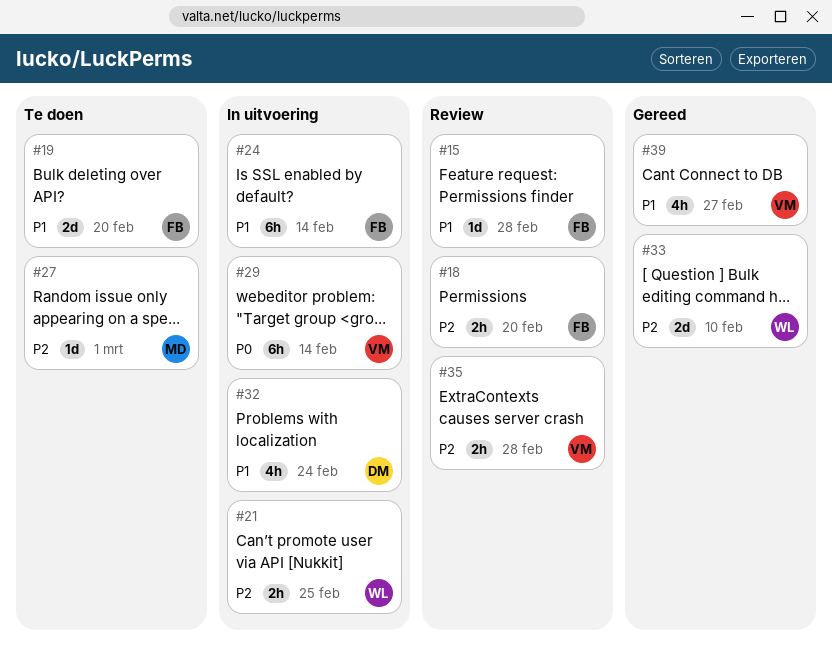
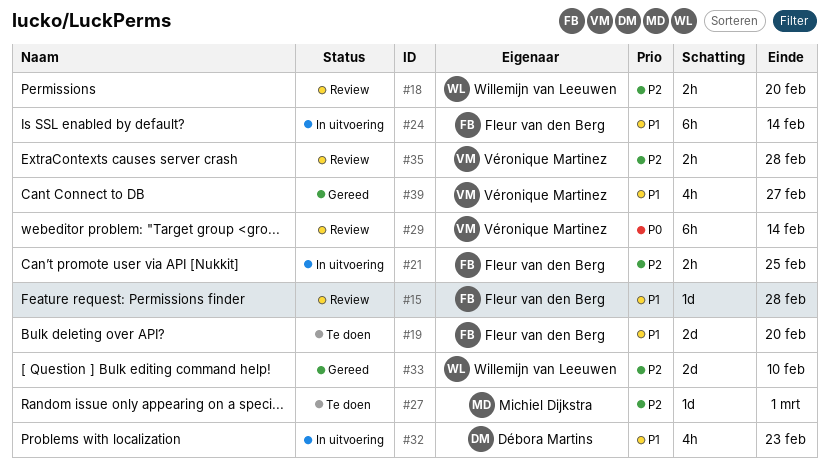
#18, owner: Fleur van den Berg -> Willemijn van Leeuwen
#21, owner: Willemijn van Leeuwen -> Fleur van den Berg
#29, status: In uitvoering -> Review
#32, due: Feb 24 -> Feb 23

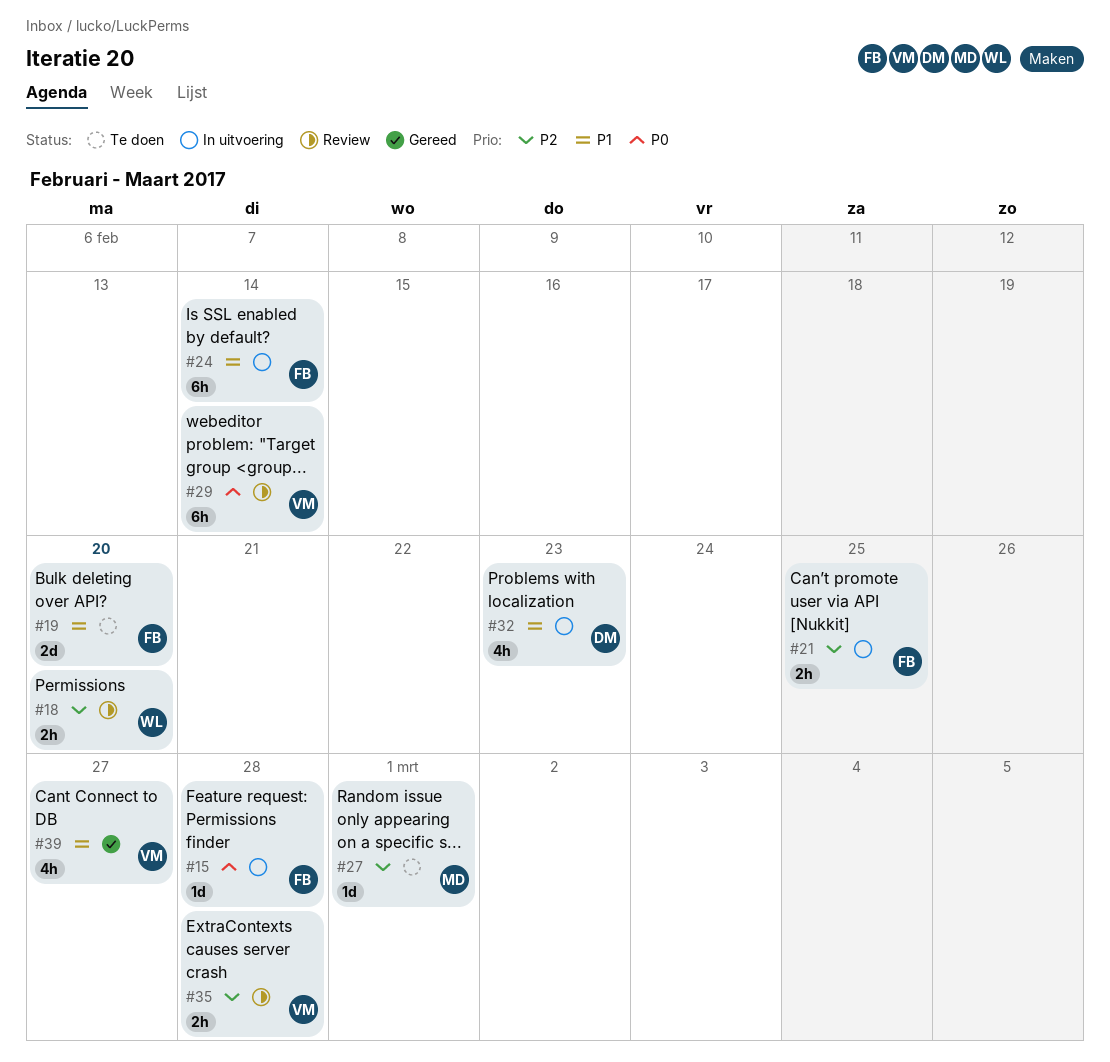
#15, status: Review -> In uitvoering
#15, priority: P1 -> P0
#33: present -> none

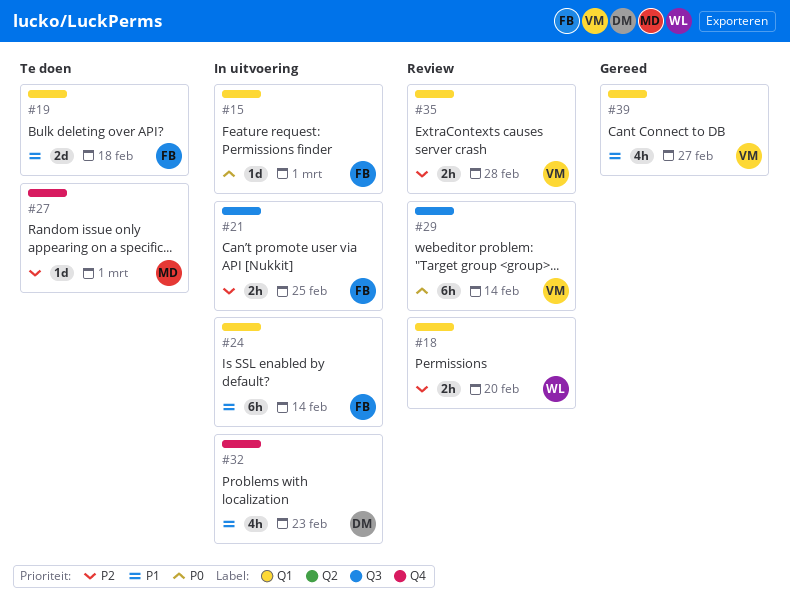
#15, due: Feb 28 -> Mar 1
#19, due: Feb 20 -> Feb 18

